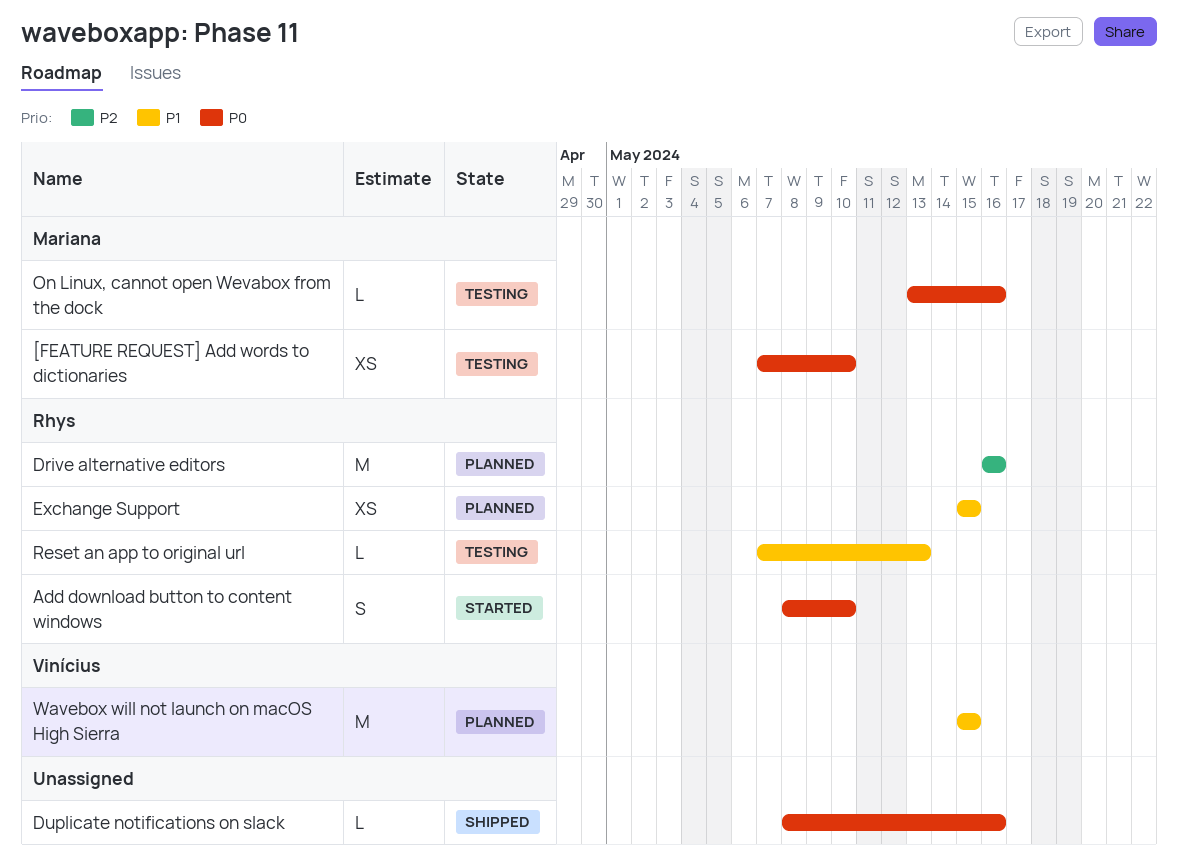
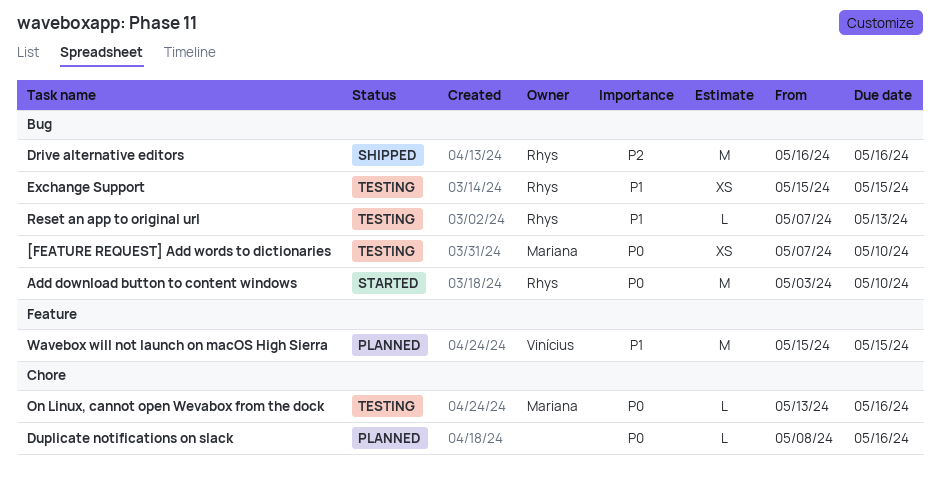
Add download button to content windows, estimate: S -> M
Add download button to content windows, start: May 8 -> May 3
Drive alternative editors, status: Planned -> Shipped
Duplicate notifications on slack, status: Shipped -> Planned
Exchange Support, status: Planned -> Testing

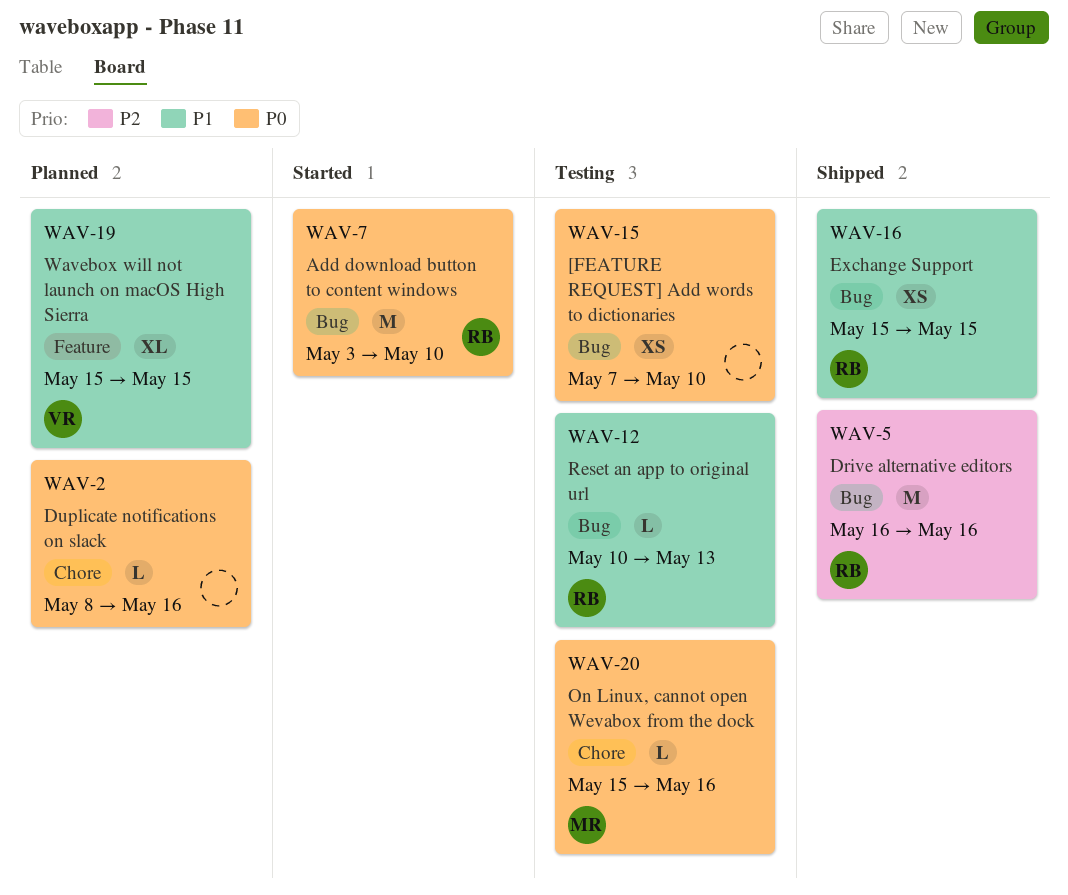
[FEATURE REQUEST] Add words to dictionaries, owner: Mariana -> none
Exchange Support, status: Testing -> Shipped
On Linux, cannot open Wevabox from the dock, start: May 13 -> May 15
Reset an app to original url, start: May 7 -> May 10
Wavebox will not launch on macOS High Sierra, estimate: M -> XL

